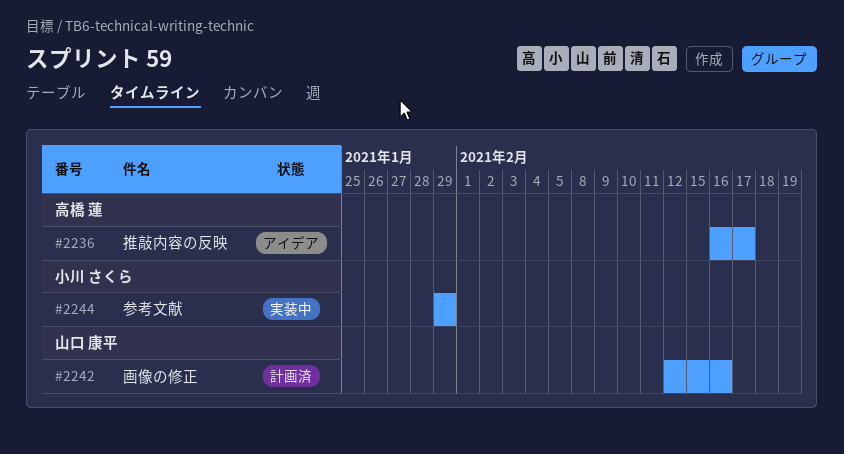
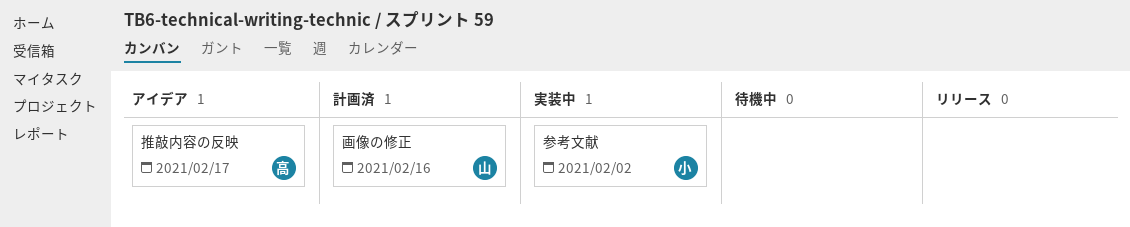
参考文献, due: Jan 29 -> Feb 2

